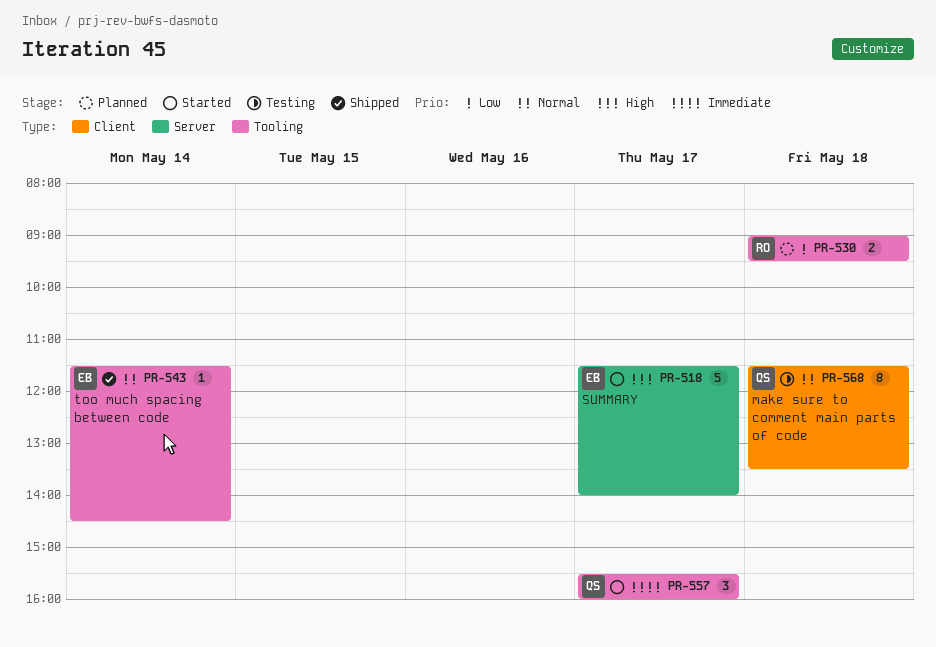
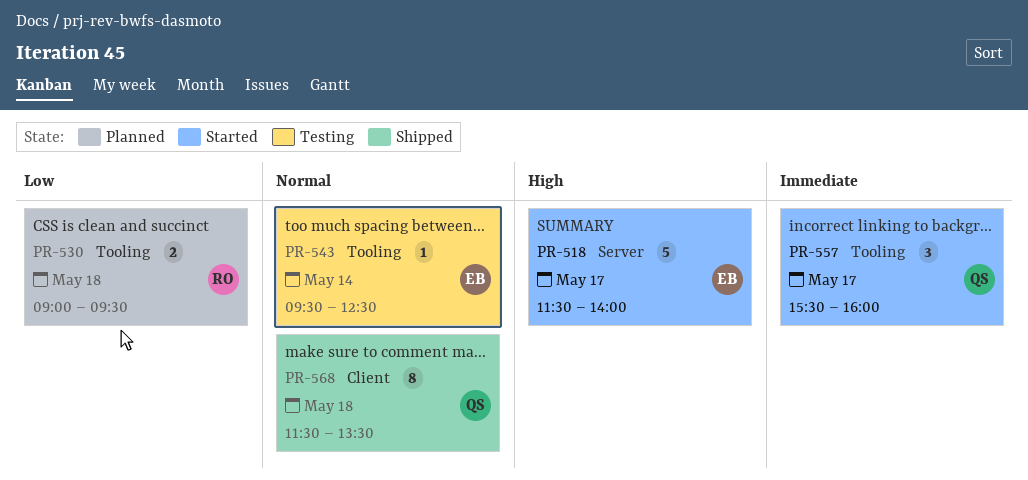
PR-543, status: Shipped -> Testing
PR-543, begins: 11:30 -> 09:30
PR-543, ends: 14:30 -> 12:30
PR-568, status: Testing -> Shipped

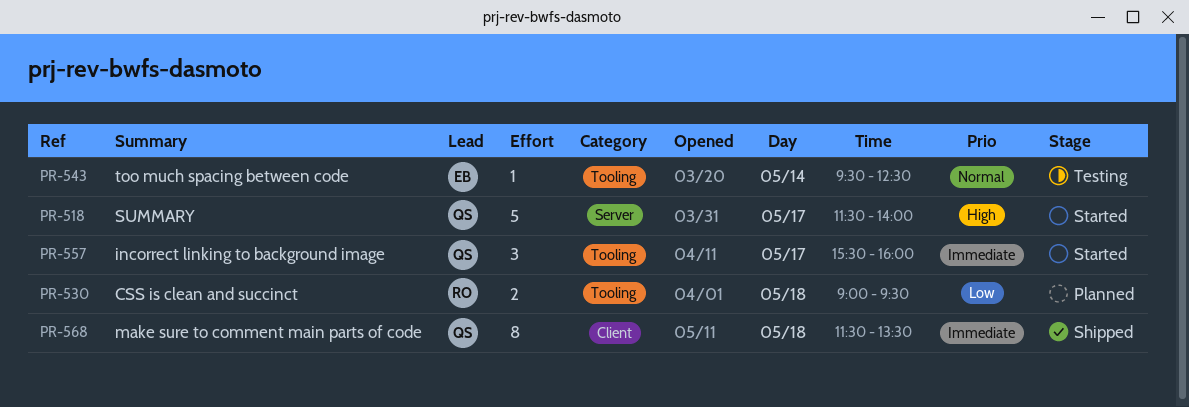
PR-518, owner: EB -> QS
PR-568, priority: Normal -> Immediate

